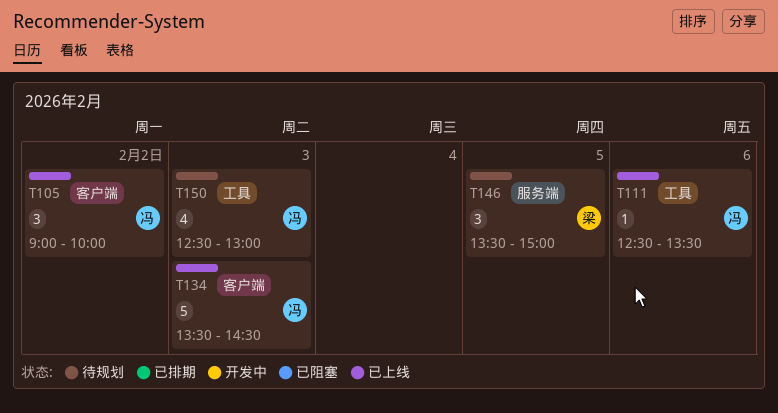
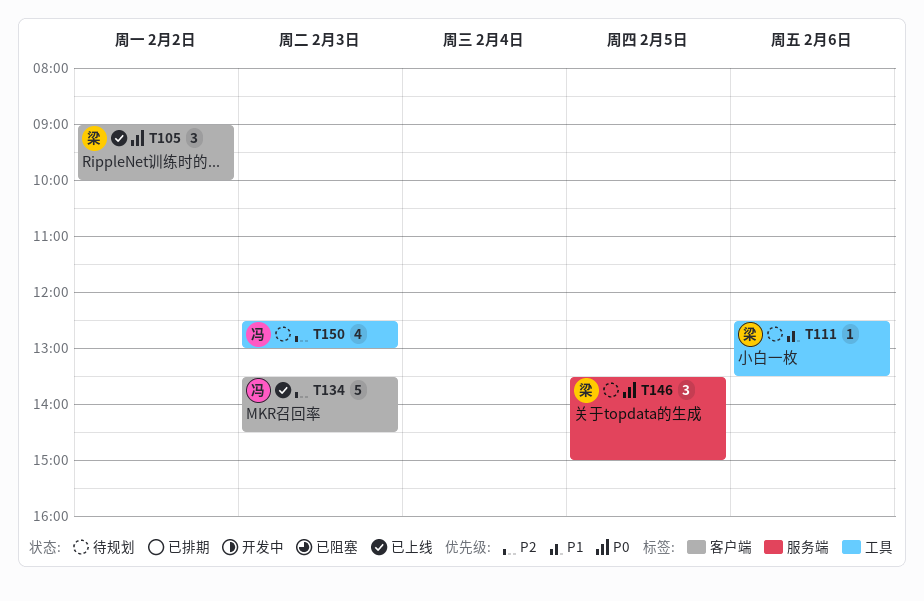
T105, owner: 冯 -> 梁
T111, status: 已上线 -> 待规划
T111, owner: 冯 -> 梁

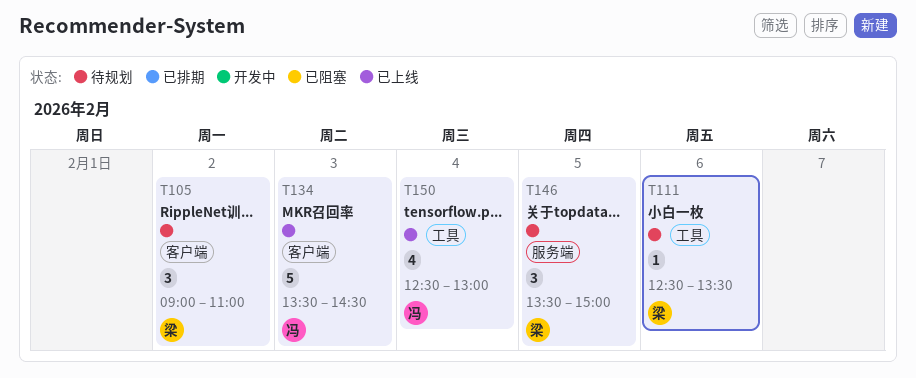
T105, status: 已上线 -> 待规划
T105, ends: 10:00 -> 11:00
T150, status: 待规划 -> 已上线
T150, day: Feb 3 -> Feb 4

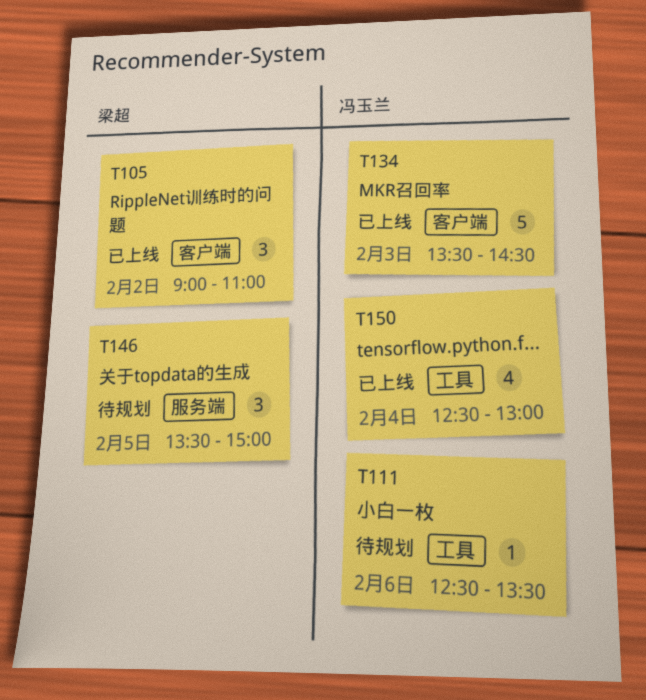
T105, status: 待规划 -> 已上线
T111, owner: 梁超 -> 冯玉兰

